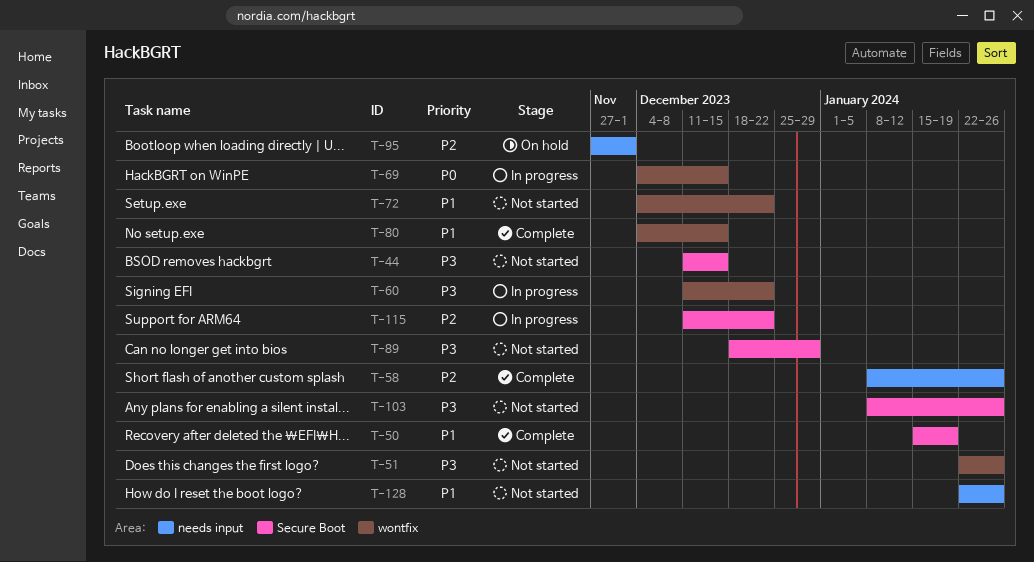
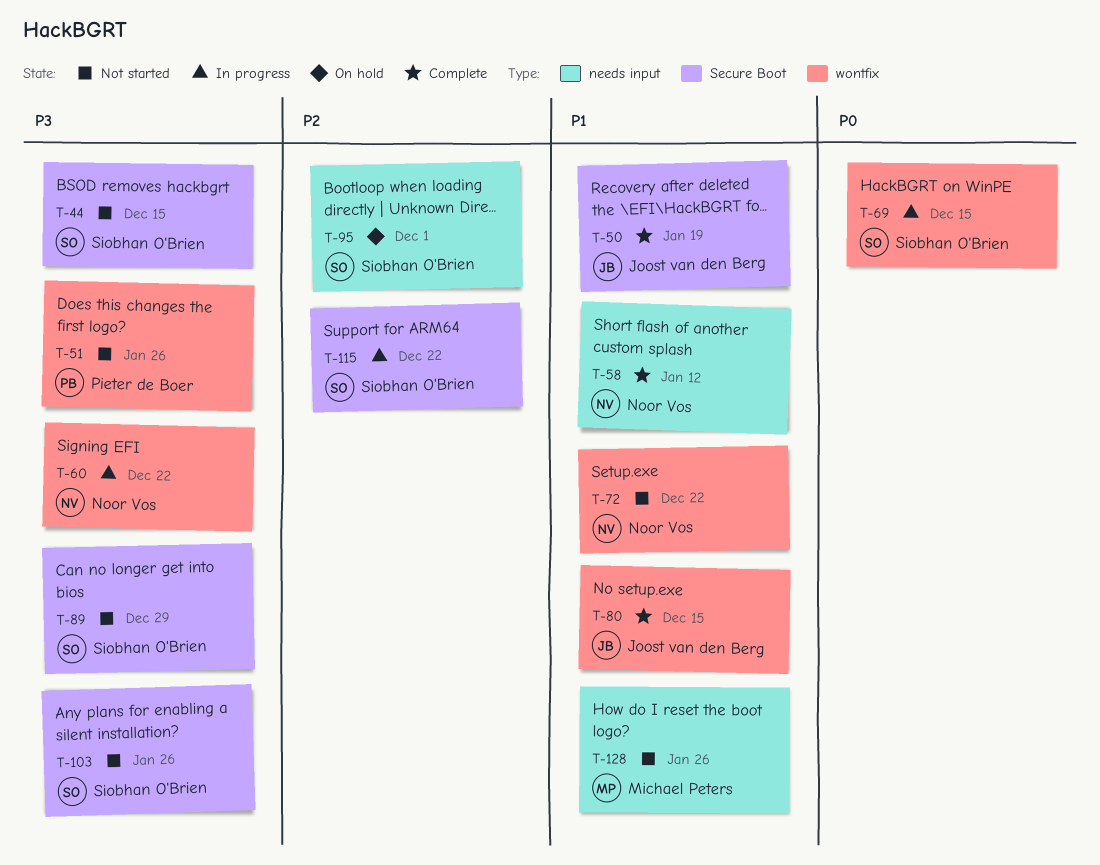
T-58, priority: P2 -> P1
T-58, due: Jan 26 -> Jan 12

